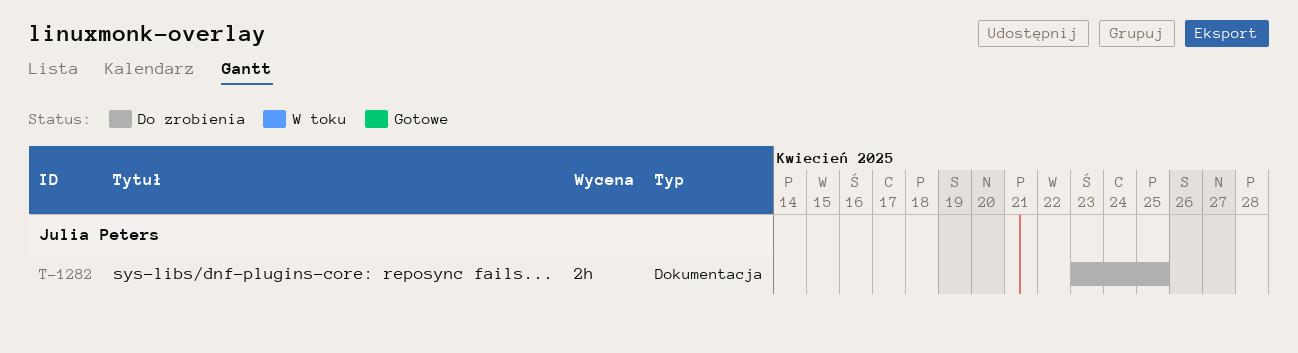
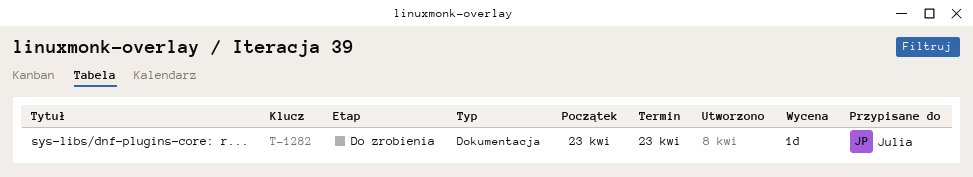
T-1282, estimate: 2h -> 1d
T-1282, due: Apr 25 -> Apr 23

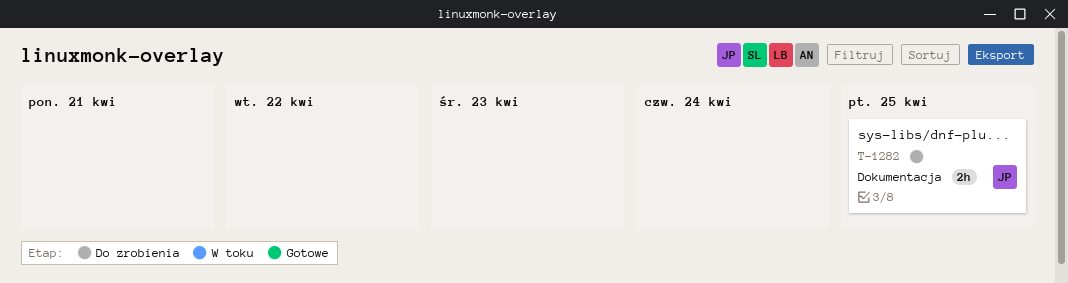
T-1282, estimate: 1d -> 2h
T-1282, due: Apr 23 -> Apr 25

